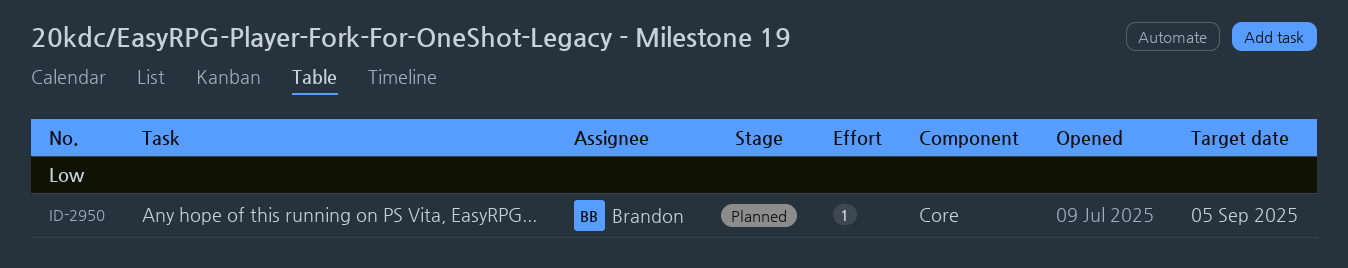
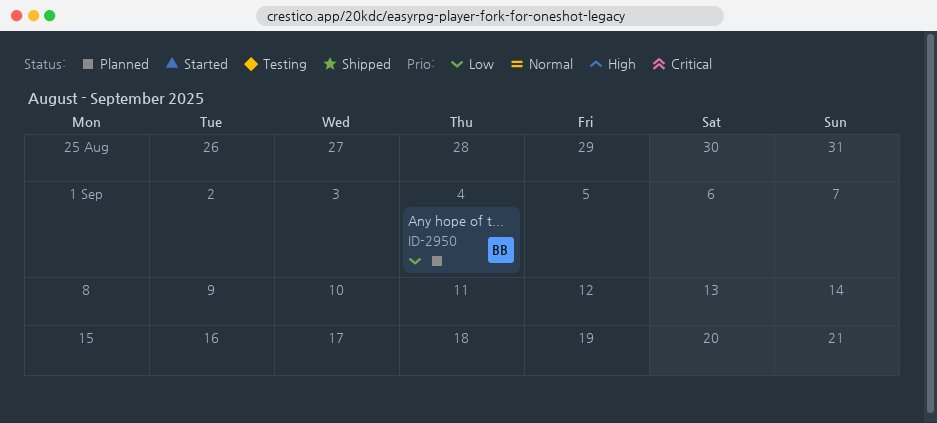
ID-2950, due: Sep 5 -> Sep 4

